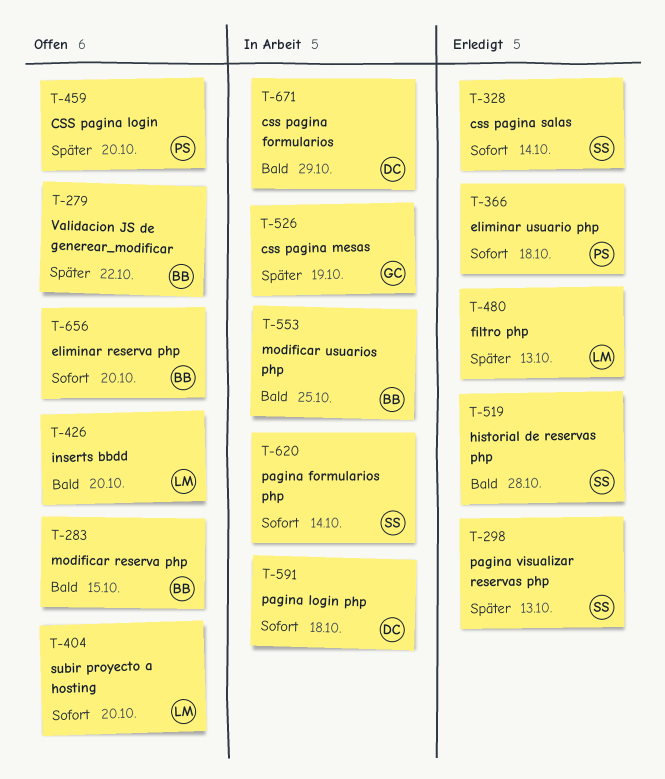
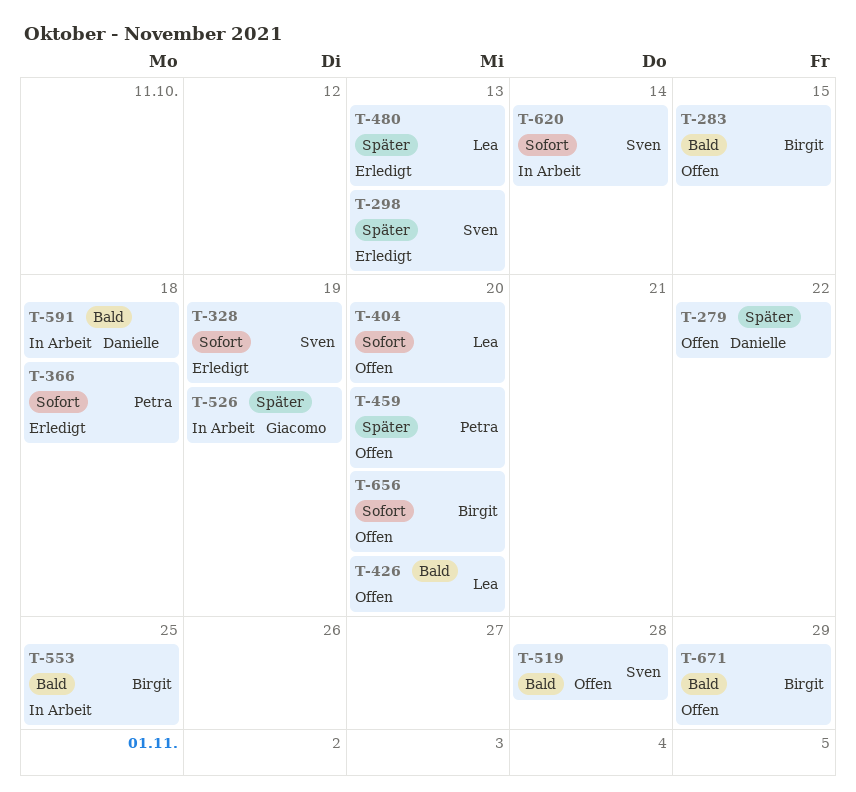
T-279, owner: Birgit -> Danielle
T-328, due: Oct 14 -> Oct 19
T-519, status: Erledigt -> Offen
T-591, priority: Sofort -> Bald
T-671, status: In Arbeit -> Offen
T-671, owner: Danielle -> Birgit

